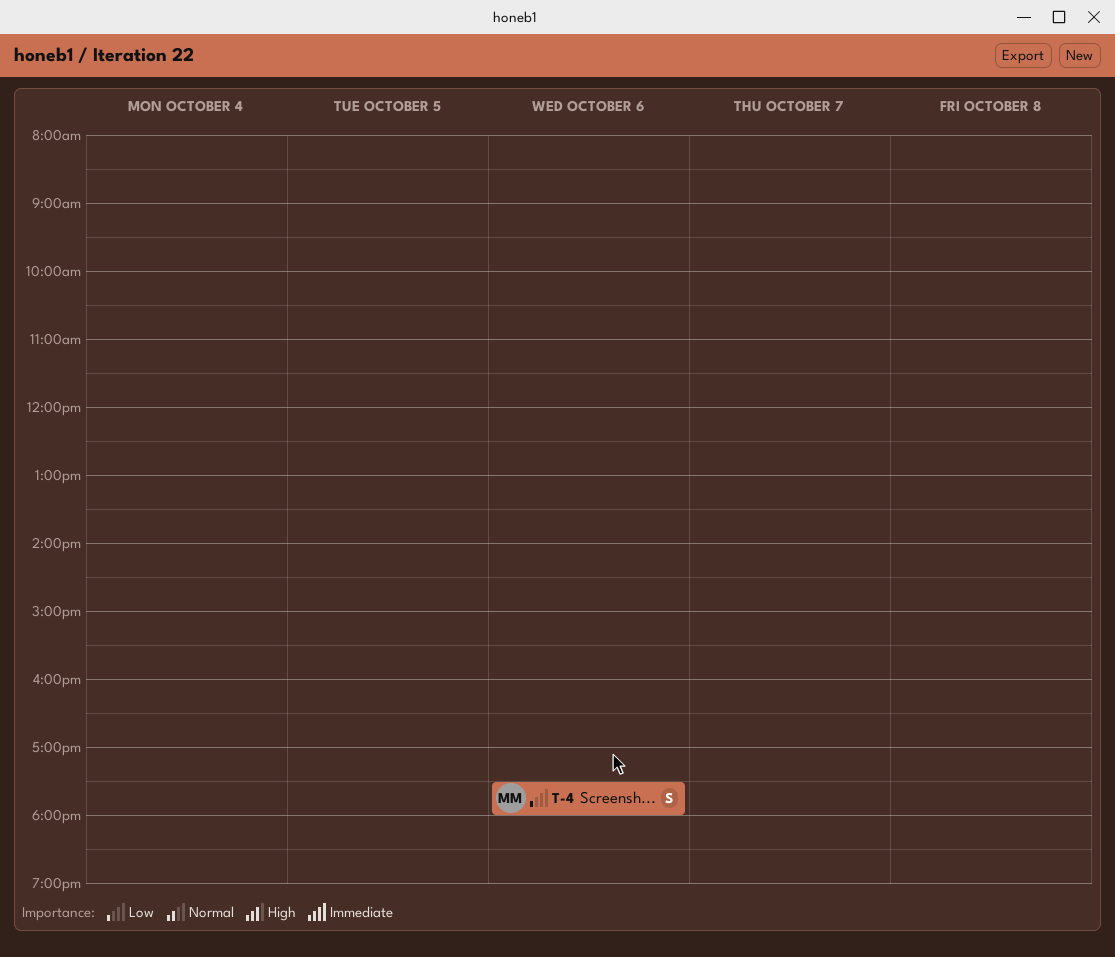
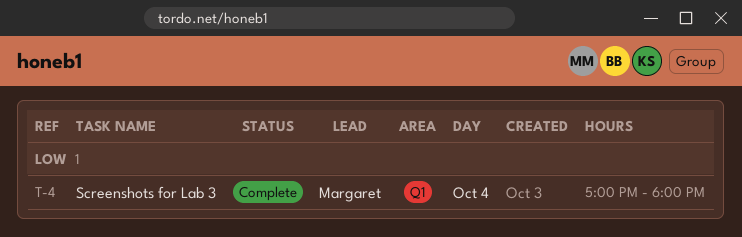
T-4, day: Oct 6 -> Oct 4
T-4, begins: 17:30 -> 17:00

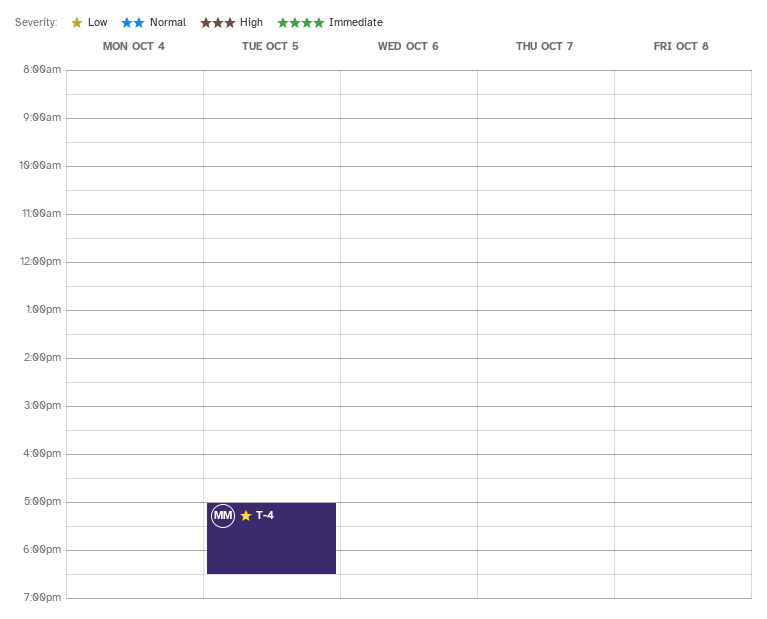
T-4, day: Oct 4 -> Oct 5
T-4, ends: 18:00 -> 18:30

